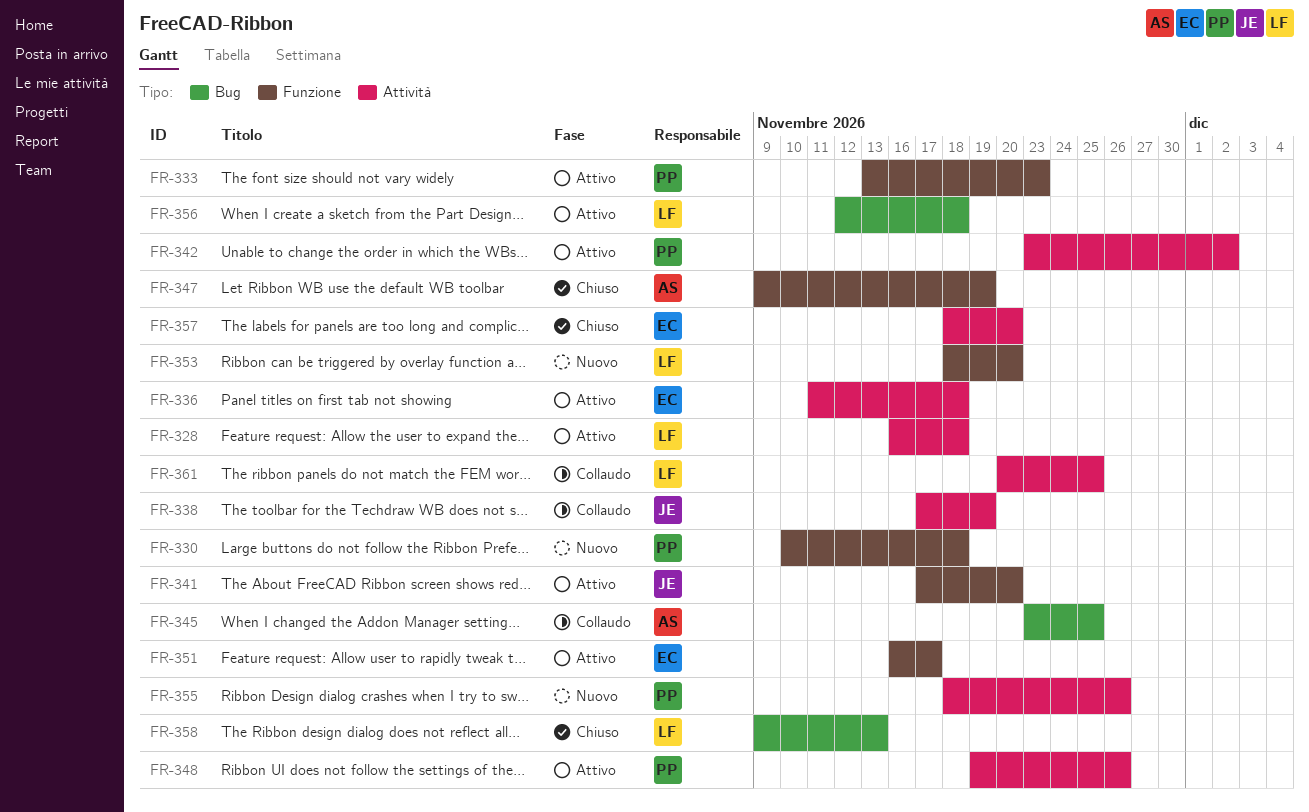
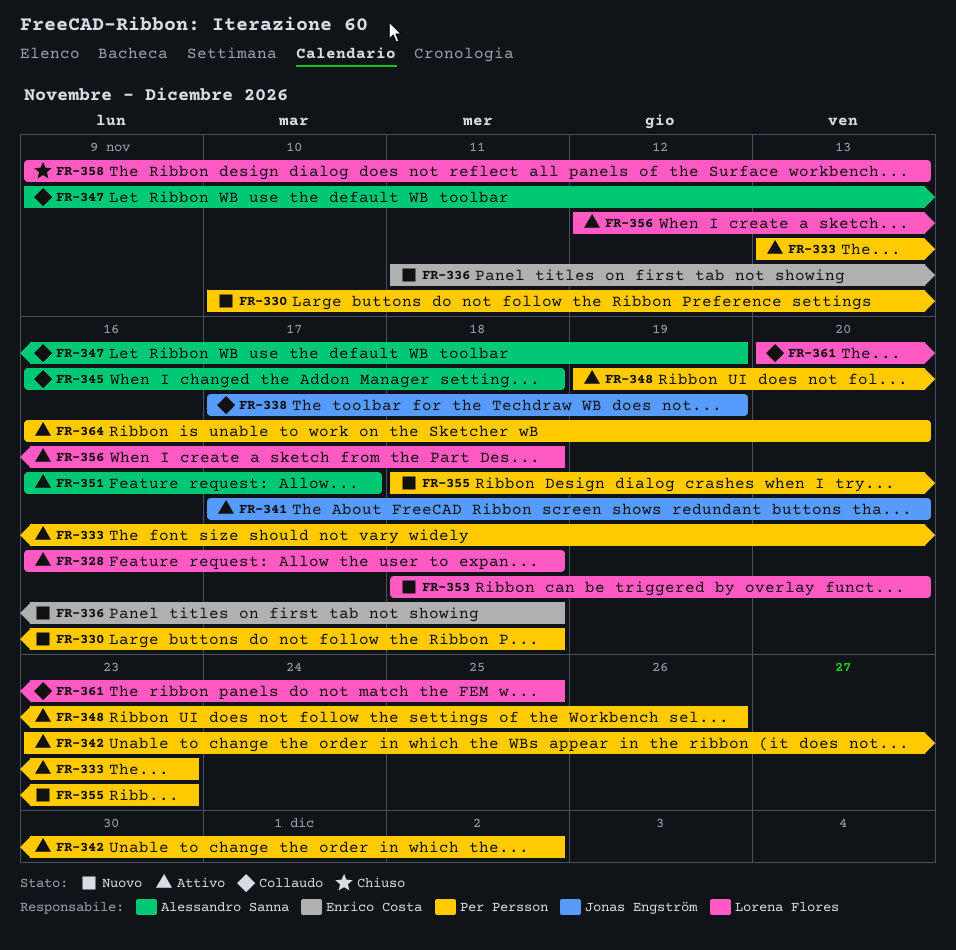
FR-336, status: Attivo -> Nuovo
FR-345, start: Nov 23 -> Nov 16
FR-345, due: Nov 25 -> Nov 18
FR-347, status: Chiuso -> Collaudo
FR-351, owner: Enrico Costa -> Alessandro Sanna
FR-355, due: Nov 26 -> Nov 23
FR-357: present -> none
FR-364: none -> present

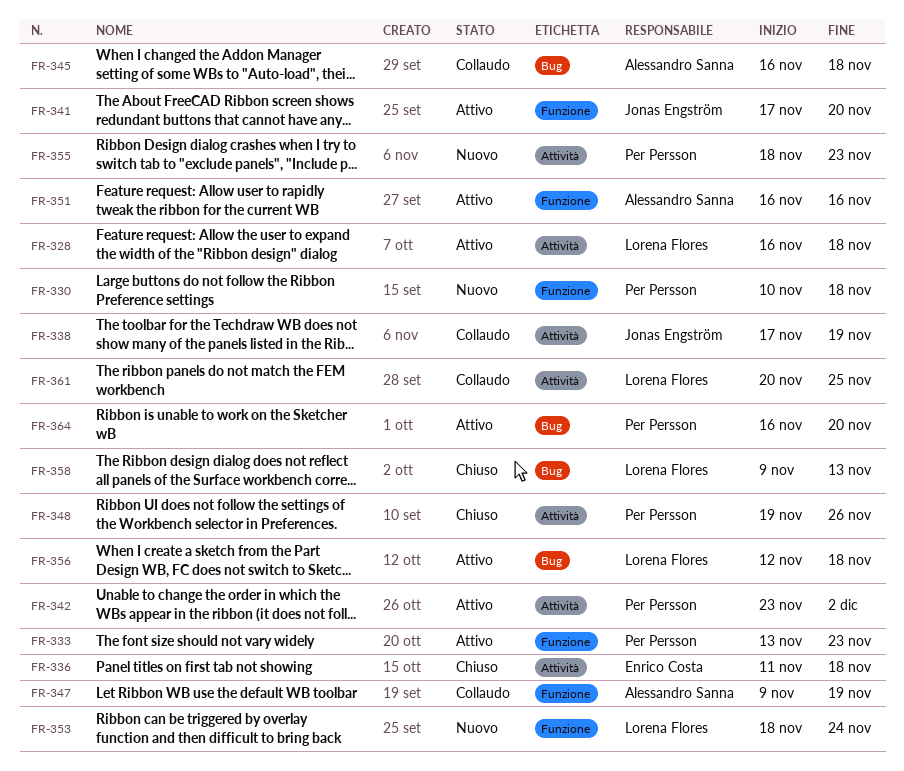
FR-336, status: Nuovo -> Chiuso
FR-348, status: Attivo -> Chiuso
FR-351, due: Nov 17 -> Nov 16
FR-353, due: Nov 20 -> Nov 24

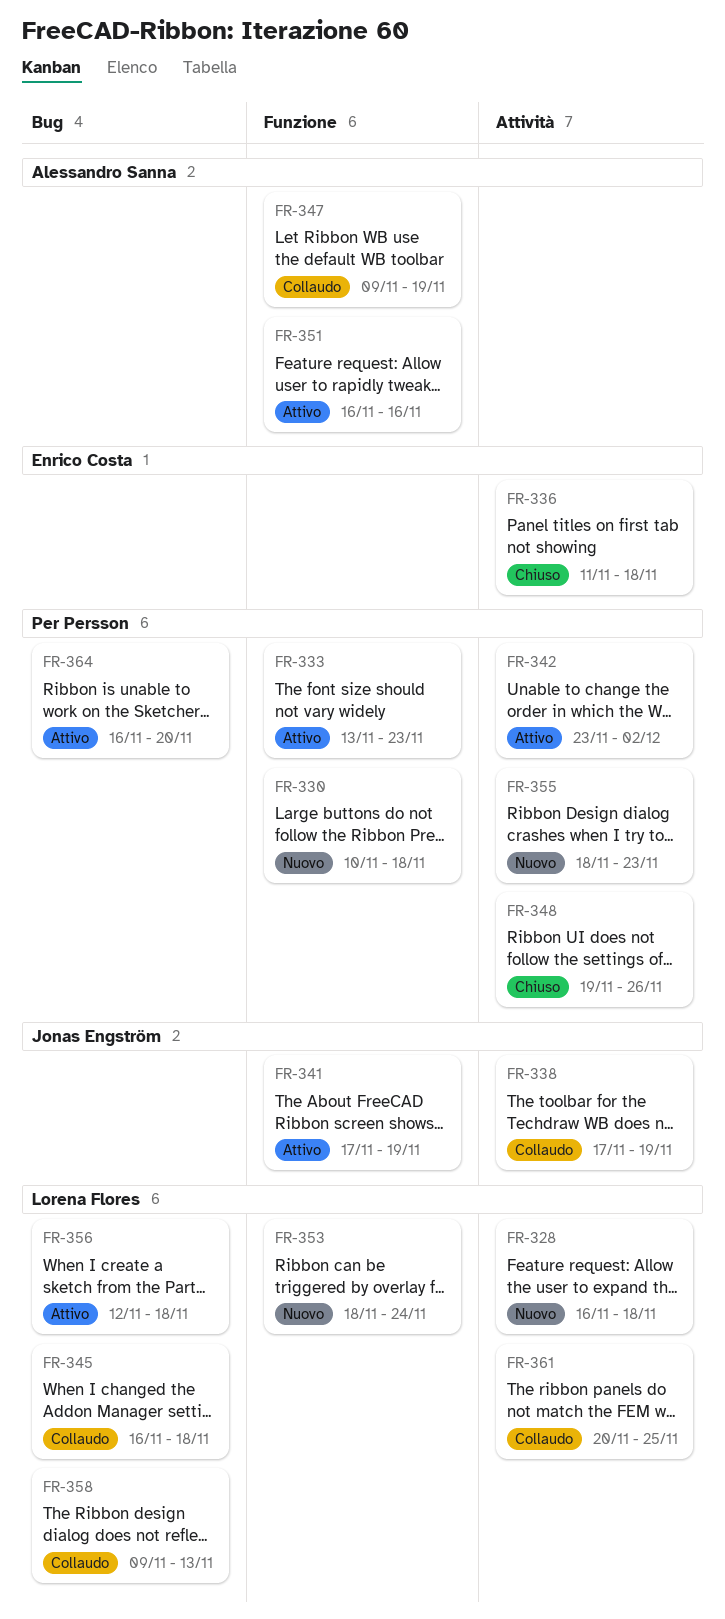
FR-328, status: Attivo -> Nuovo
FR-341, due: Nov 20 -> Nov 19
FR-345, owner: Alessandro Sanna -> Lorena Flores
FR-358, status: Chiuso -> Collaudo

